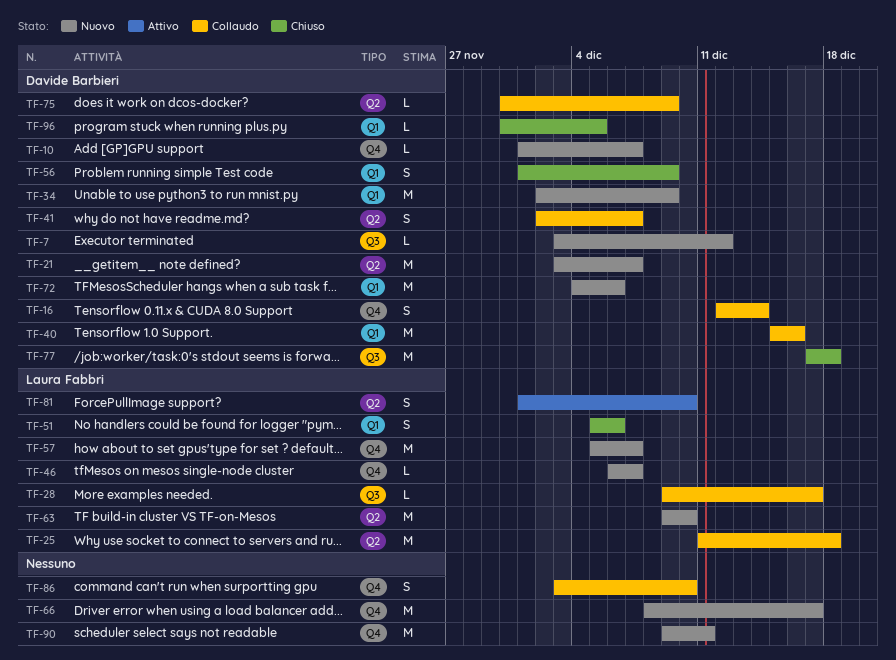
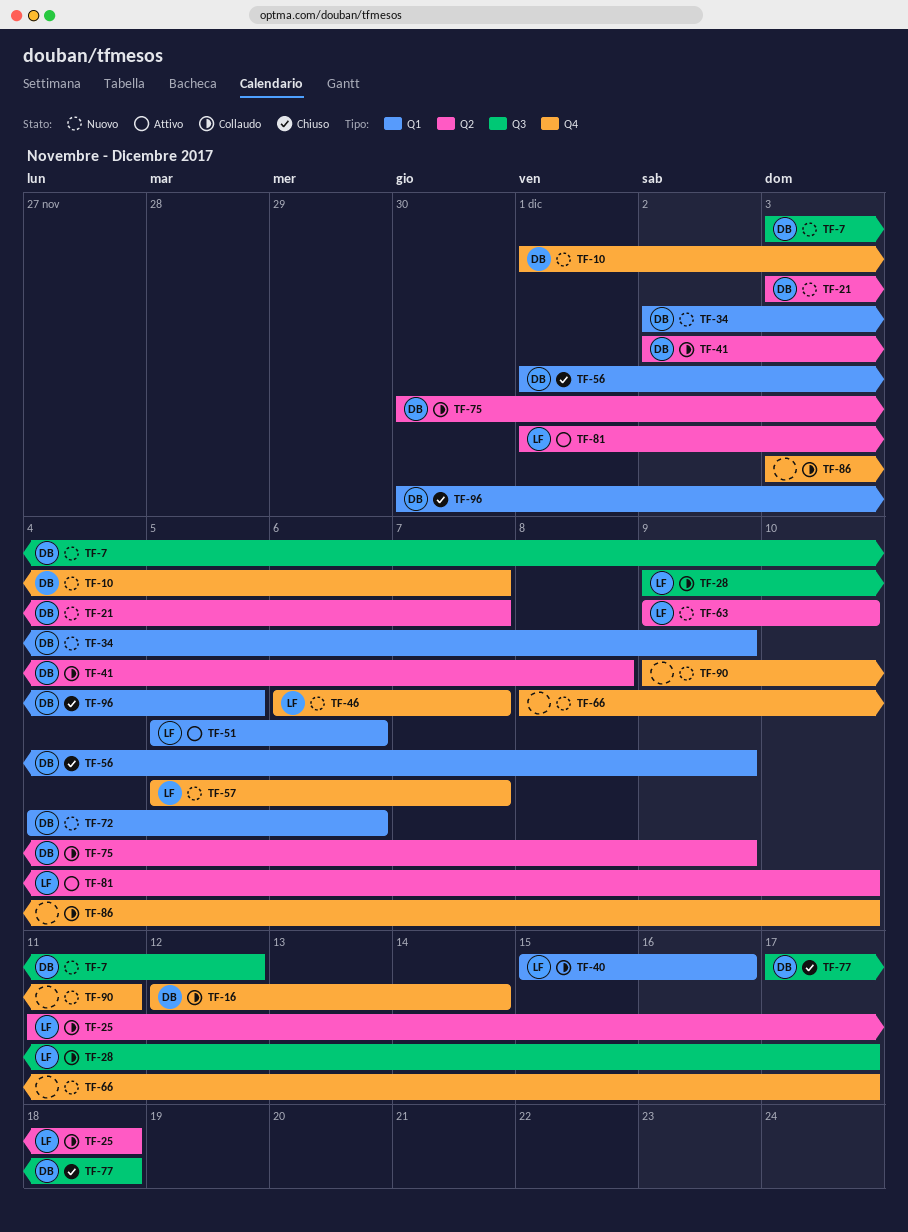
TF-40, owner: Davide Barbieri -> Laura Fabbri
TF-41, due: Dec 7 -> Dec 8
TF-51, status: Chiuso -> Attivo

